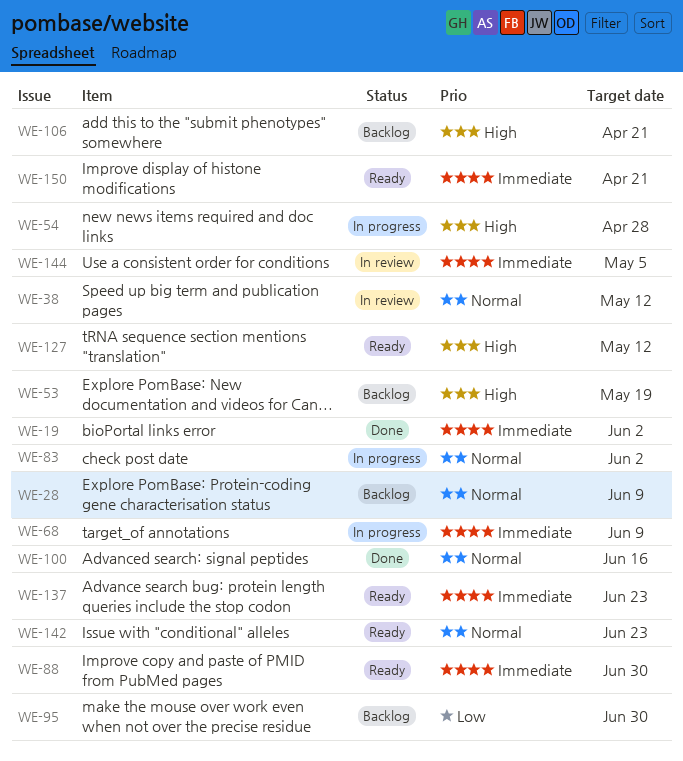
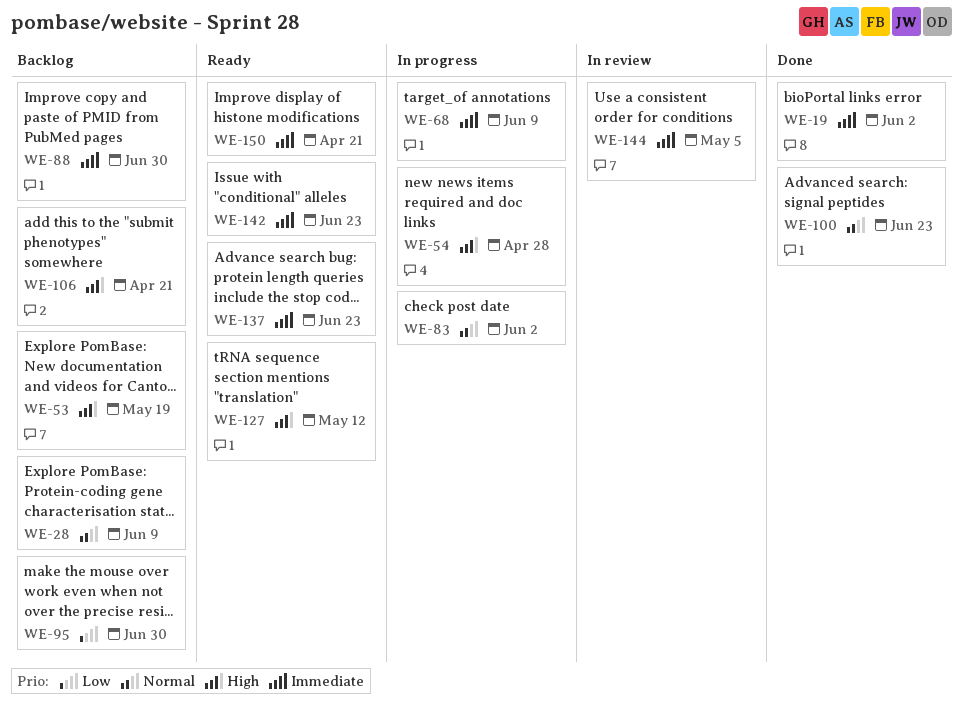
WE-38: present -> none
WE-88, status: Ready -> Backlog
WE-100, due: Jun 16 -> Jun 23
WE-142, priority: Normal -> Immediate

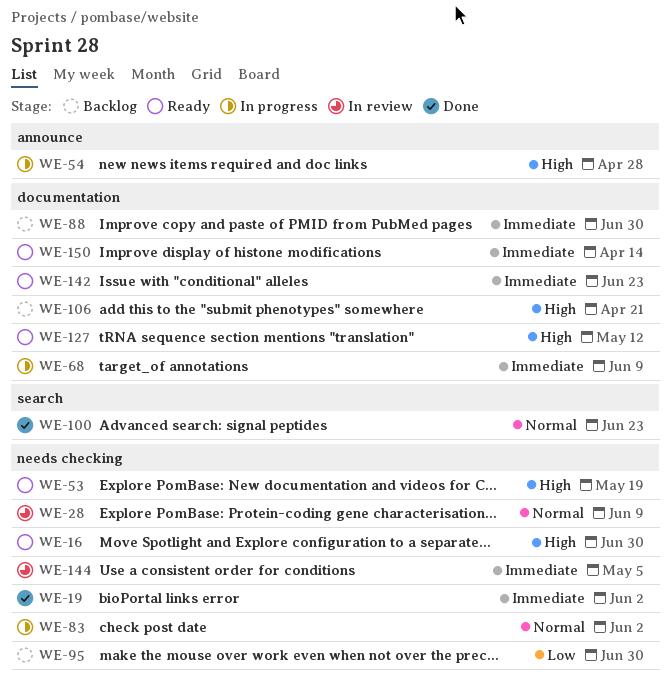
WE-16: none -> present
WE-28, status: Backlog -> In review
WE-53, status: Backlog -> Ready
WE-137: present -> none
WE-150, due: Apr 21 -> Apr 14

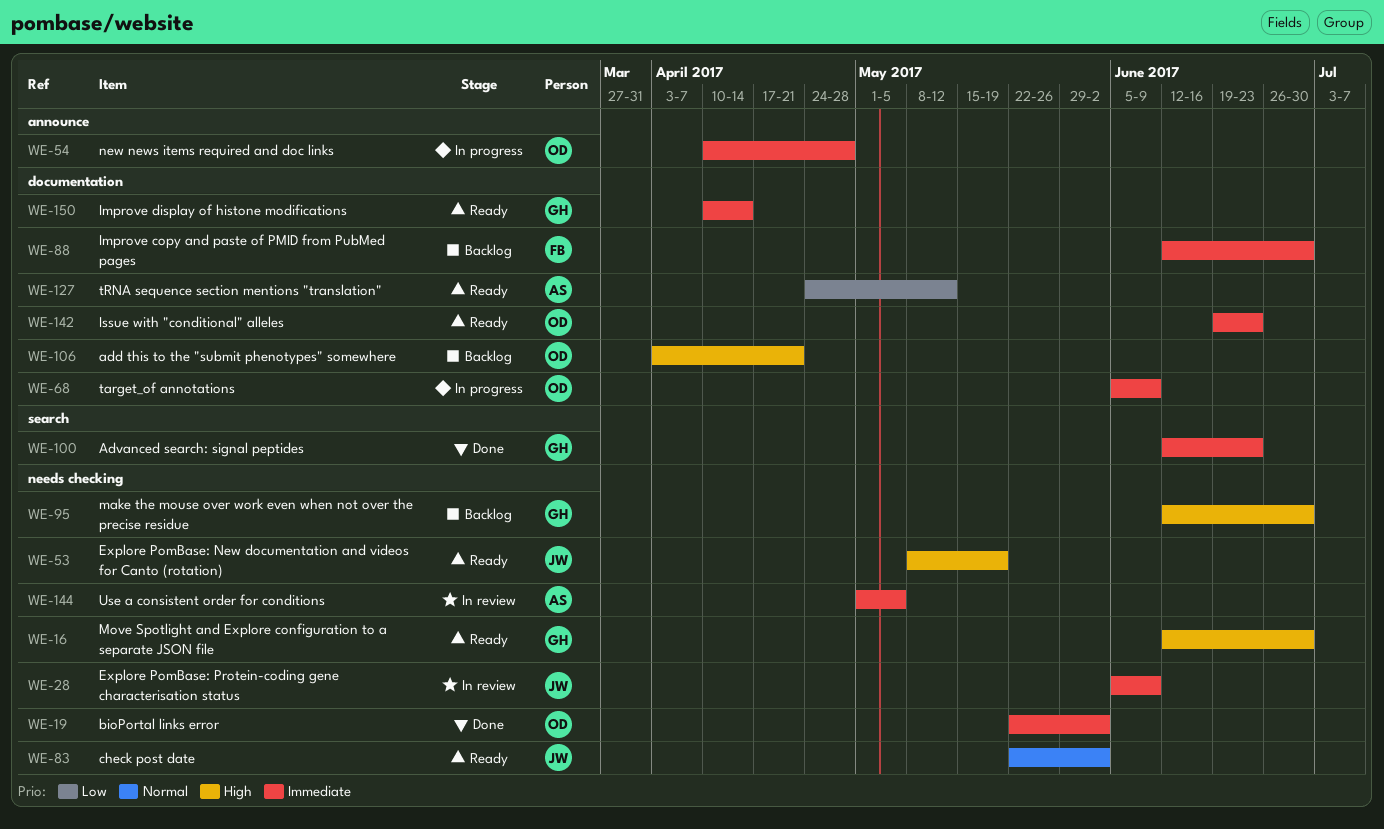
WE-28, priority: Normal -> Immediate
WE-54, priority: High -> Immediate
WE-83, status: In progress -> Ready
WE-95, priority: Low -> High
WE-100, priority: Normal -> Immediate
WE-127, priority: High -> Low

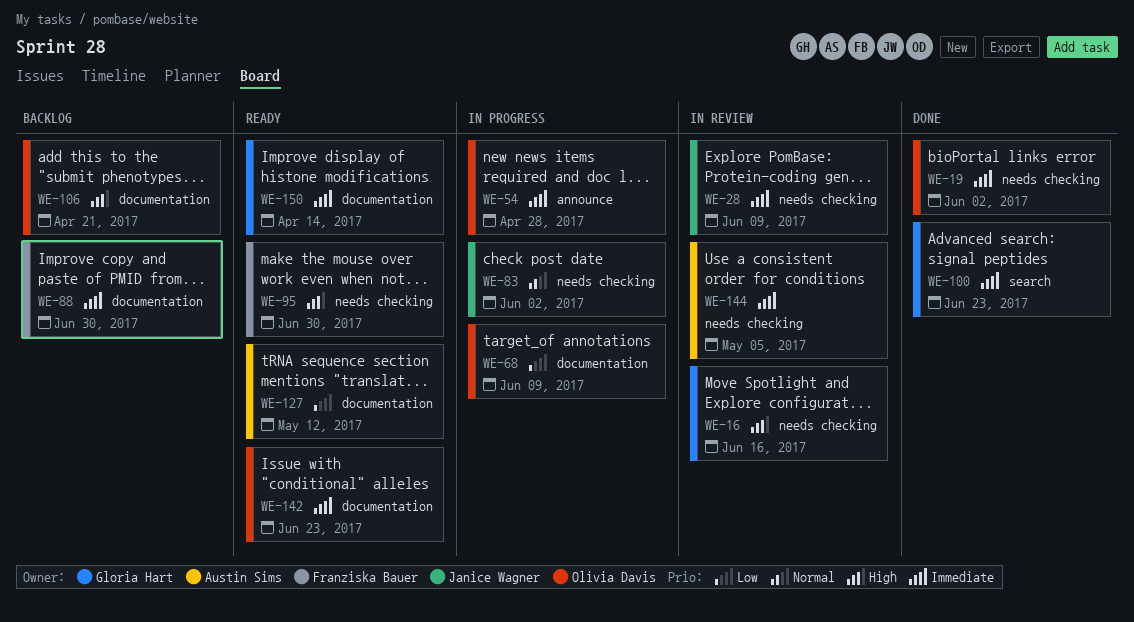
WE-16, status: Ready -> In review
WE-16, due: Jun 30 -> Jun 16
WE-53: present -> none
WE-68, priority: Immediate -> Low
WE-83, status: Ready -> In progress
WE-95, status: Backlog -> Ready
WE-95, owner: Gloria Hart -> Franziska Bauer

